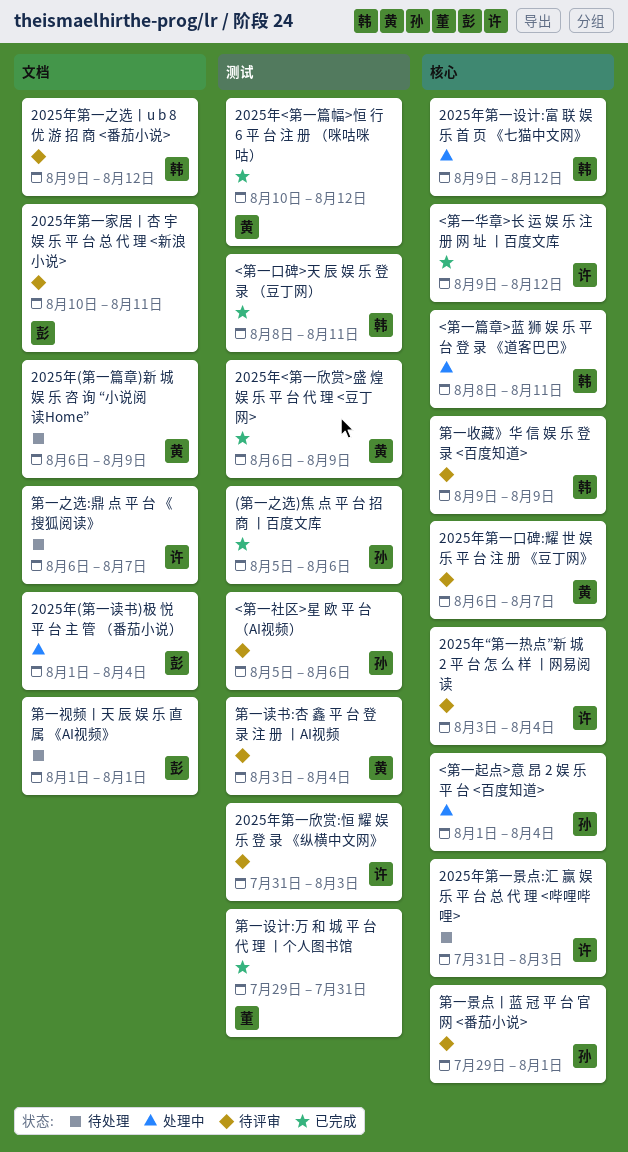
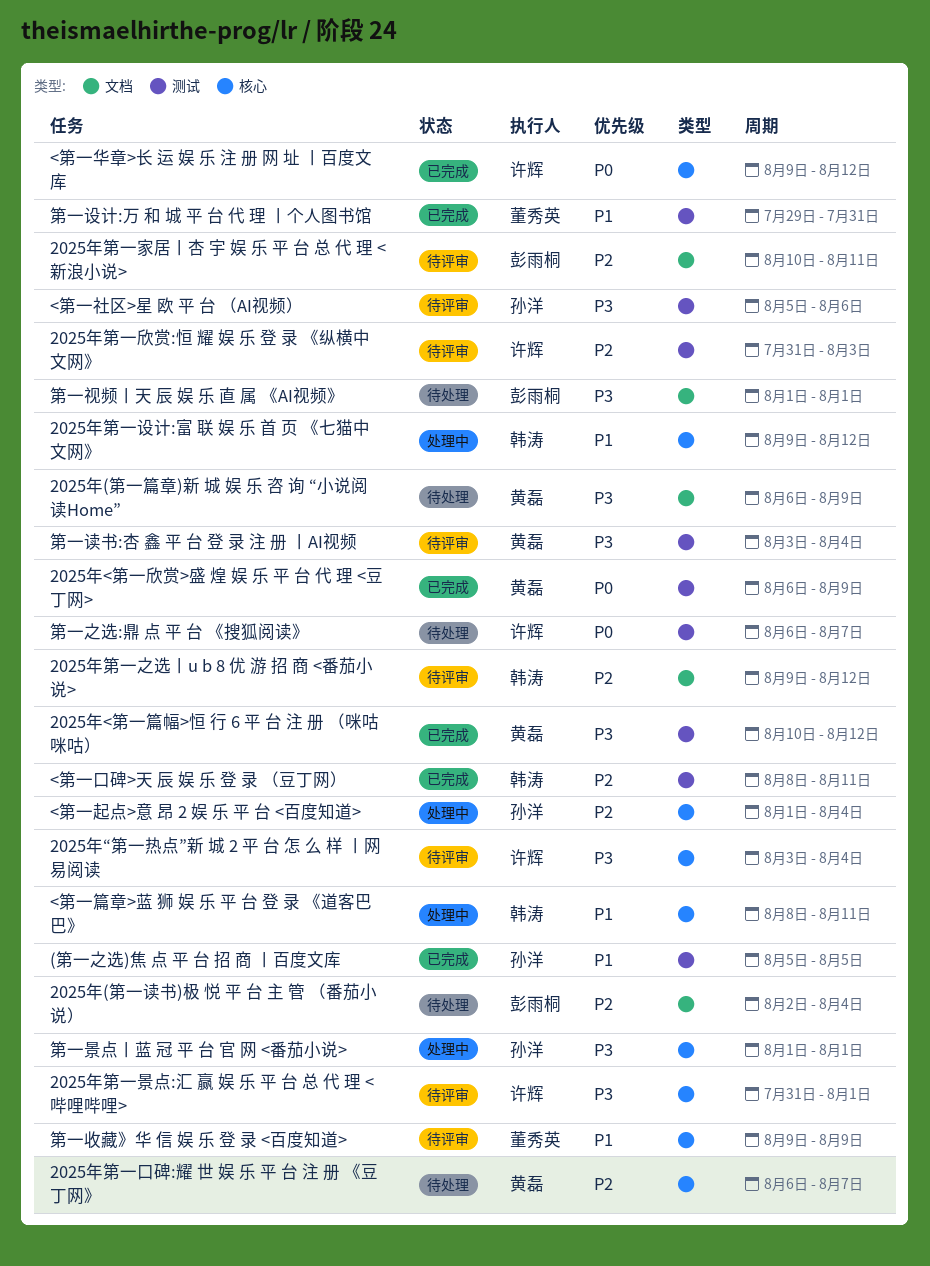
(第一之选)焦 点 平 台 招 商 丨百度文库, due: Aug 6 -> Aug 5
2025年(第一读书)极 悦 平 台 主 管 （番茄小说）, status: 处理中 -> 待处理
2025年(第一读书)极 悦 平 台 主 管 （番茄小说）, start: Aug 1 -> Aug 2
2025年第一口碑:耀 世 娱 乐 平 台 注 册 《豆丁网》, status: 待评审 -> 待处理
2025年第一景点:汇 赢 娱 乐 平 台 总 代 理 <哔哩哔哩>, status: 待处理 -> 待评审
2025年第一景点:汇 赢 娱 乐 平 台 总 代 理 <哔哩哔哩>, due: Aug 3 -> Aug 1
第一之选:鼎 点 平 台 《搜狐阅读》, label: 文档 -> 测试
第一收藏》华 信 娱 乐 登 录 <百度知道>, owner: 韩涛 -> 董秀英
第一景点丨蓝 冠 平 台 官 网 <番茄小说>, status: 待评审 -> 处理中
第一景点丨蓝 冠 平 台 官 网 <番茄小说>, start: Jul 29 -> Aug 1

